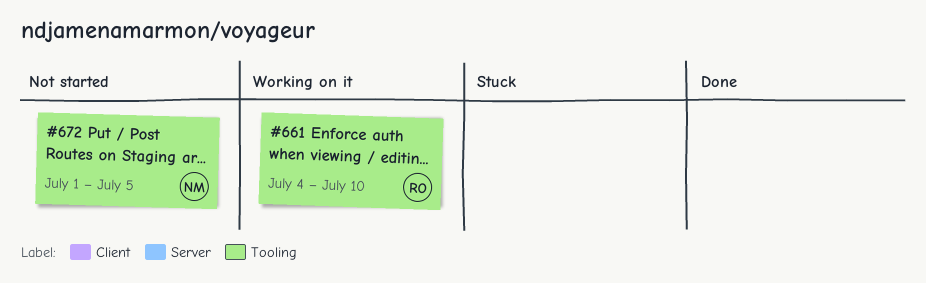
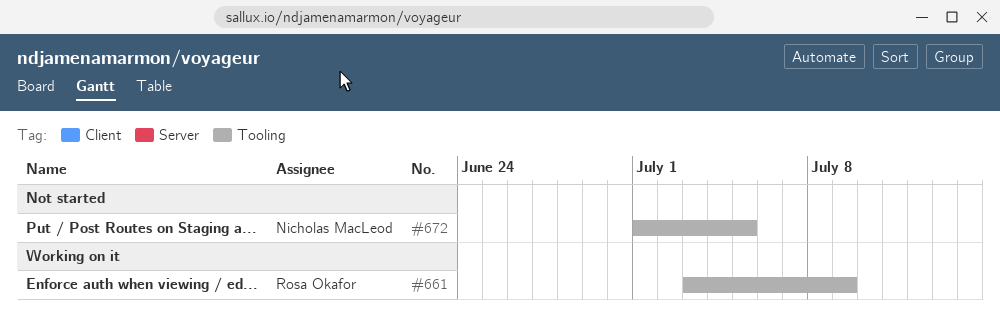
#661, start: Jul 4 -> Jul 3
#661, due: Jul 10 -> Jul 9

